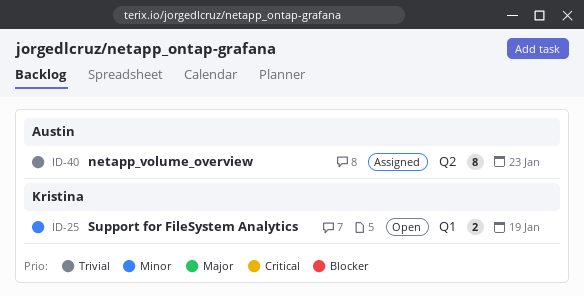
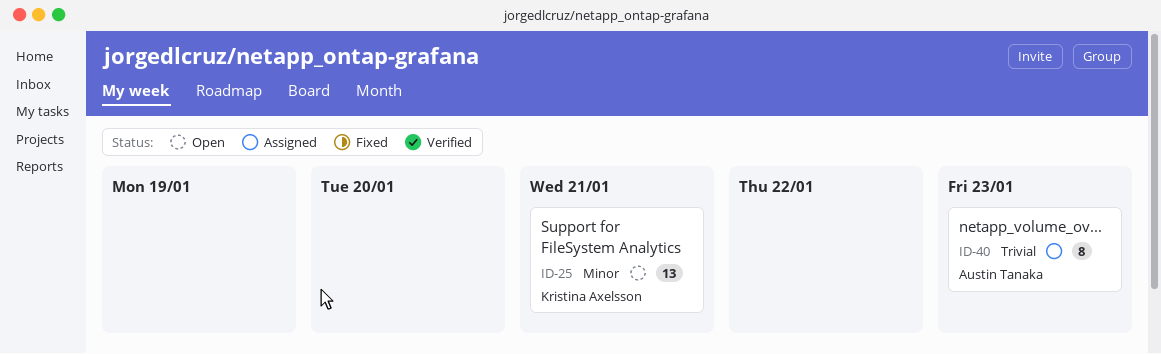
ID-25, estimate: 2 -> 13
ID-25, due: Jan 19 -> Jan 21

